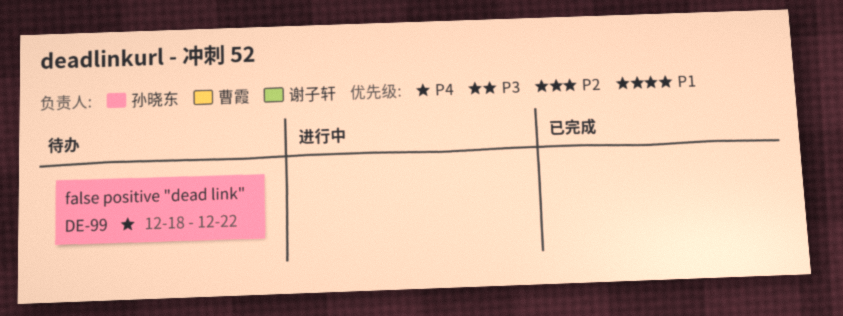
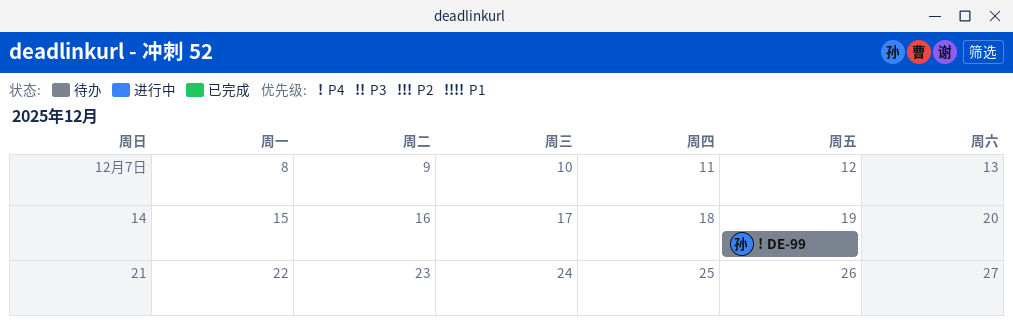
DE-99, start: Dec 18 -> Dec 19
DE-99, due: Dec 22 -> Dec 19

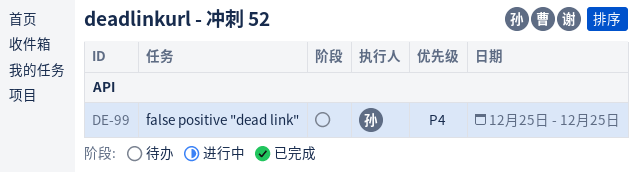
DE-99, start: Dec 19 -> Dec 25
DE-99, due: Dec 19 -> Dec 25

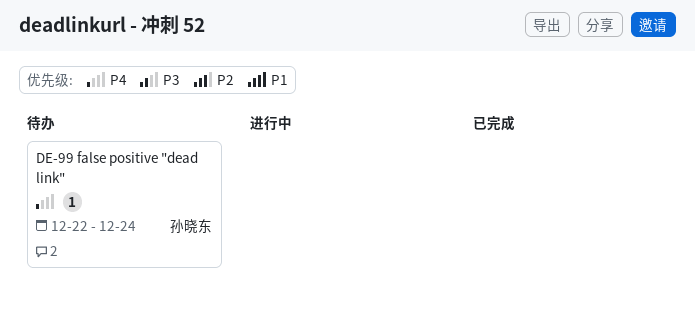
DE-99, start: Dec 25 -> Dec 22
DE-99, due: Dec 25 -> Dec 24

